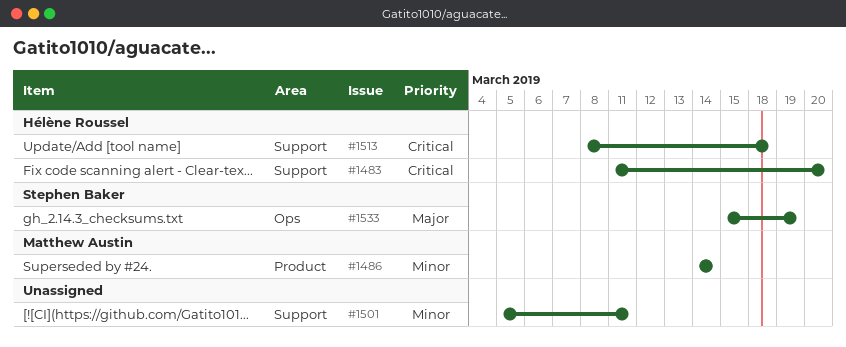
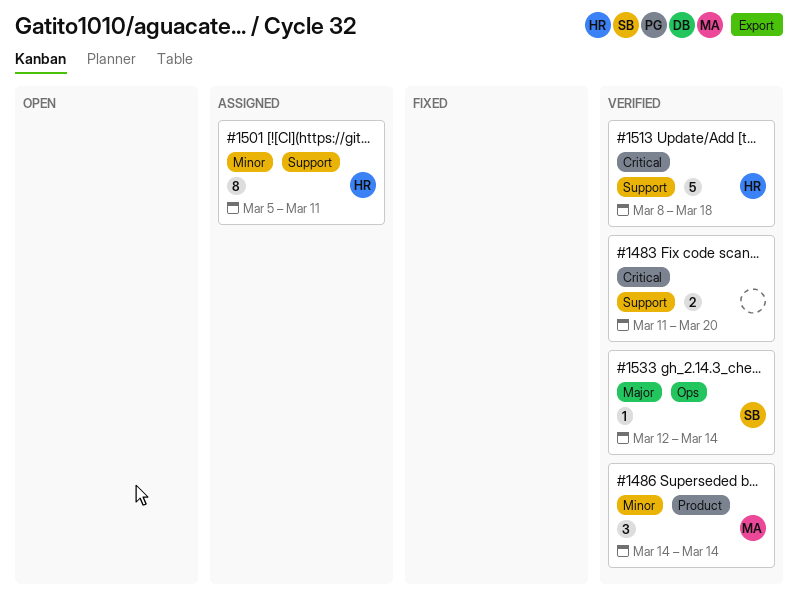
#1483, owner: Hélène Roussel -> none
#1501, owner: none -> Hélène Roussel
#1533, start: Mar 15 -> Mar 12
#1533, due: Mar 19 -> Mar 14

